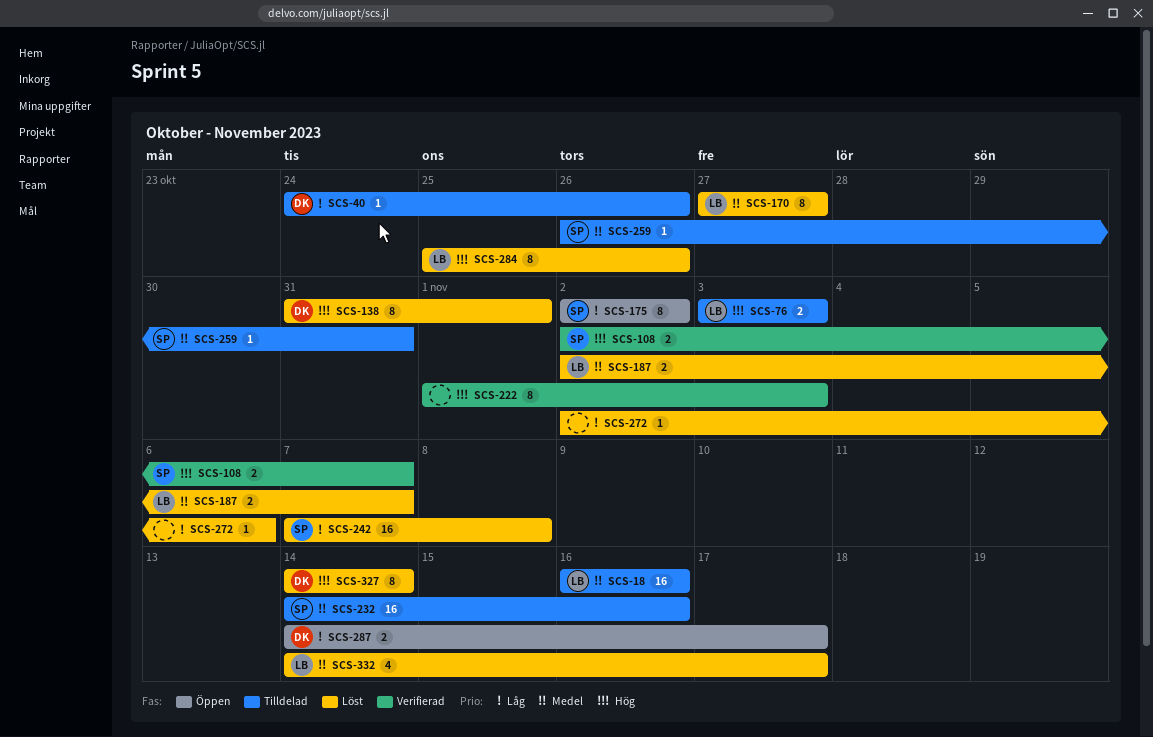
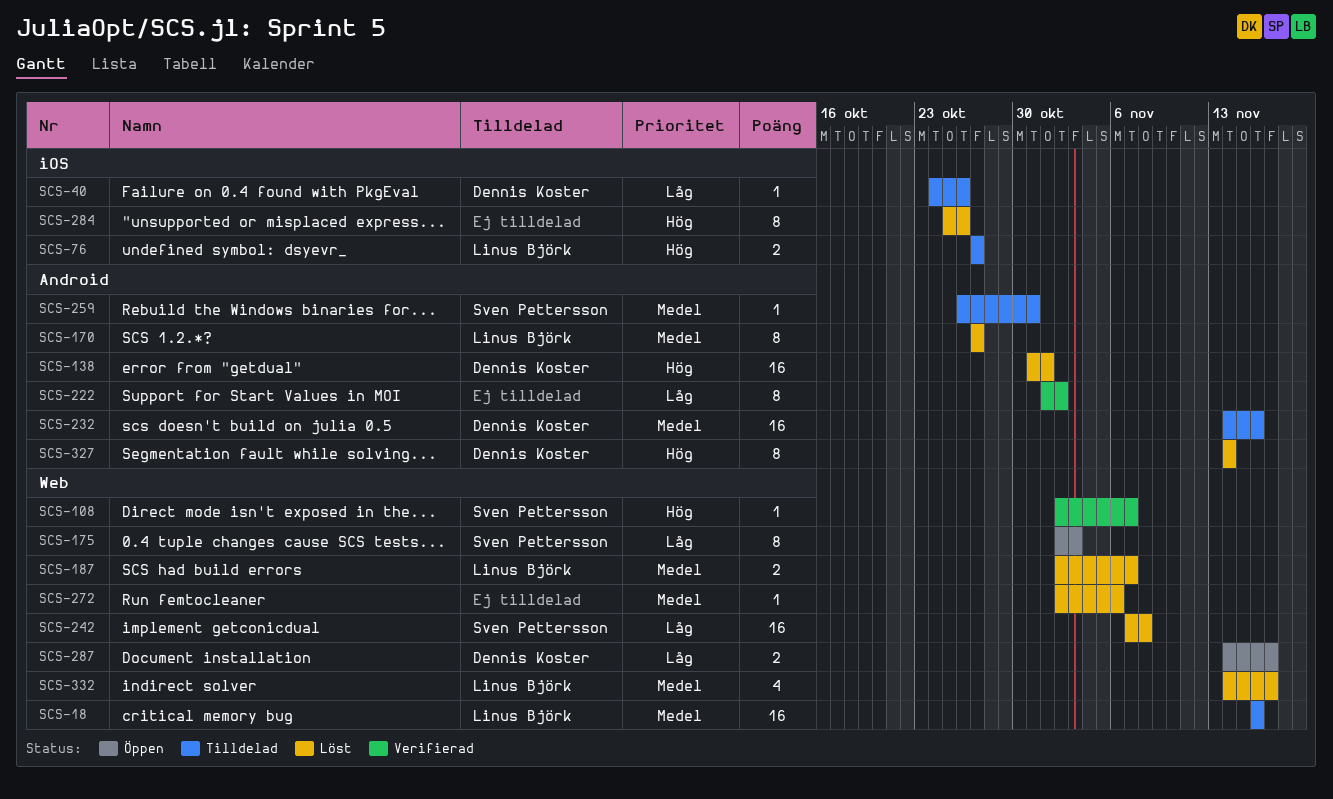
SCS-76, start: Nov 3 -> Oct 27
SCS-76, due: Nov 3 -> Oct 27
SCS-108, estimate: 2 -> 1
SCS-138, estimate: 8 -> 16
SCS-175, due: Nov 2 -> Nov 3
SCS-222, priority: Hög -> Låg
SCS-222, due: Nov 3 -> Nov 2
SCS-232, owner: Sven Pettersson -> Dennis Koster
SCS-272, priority: Låg -> Medel
SCS-284, owner: Linus Björk -> none

